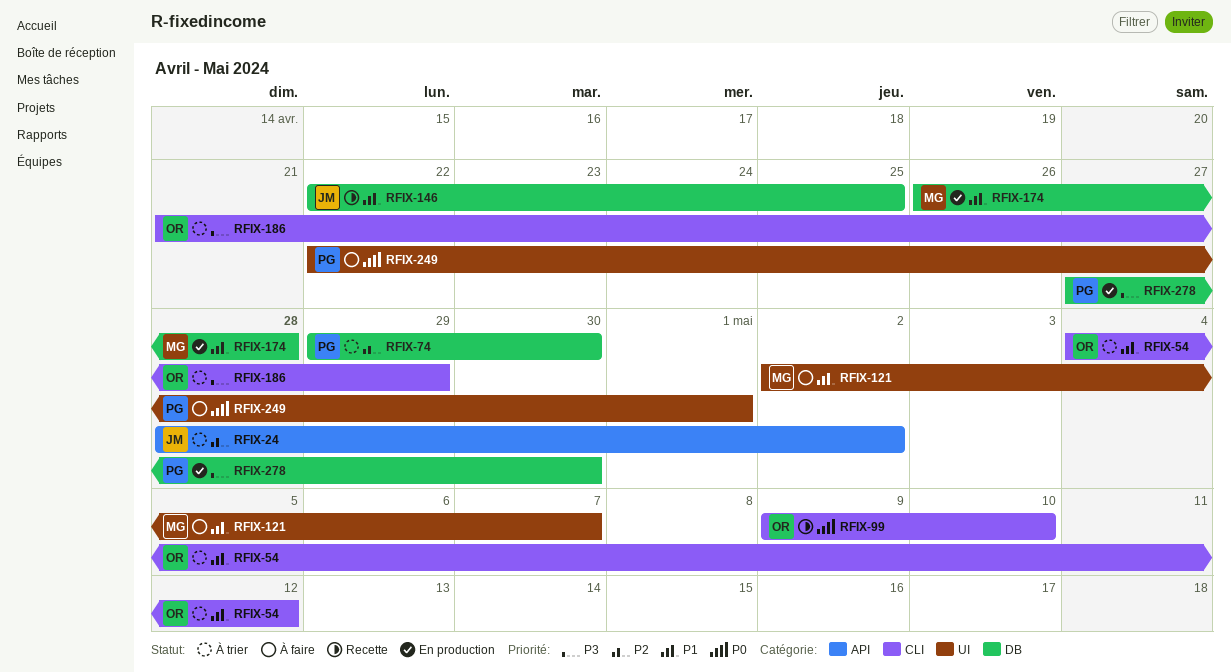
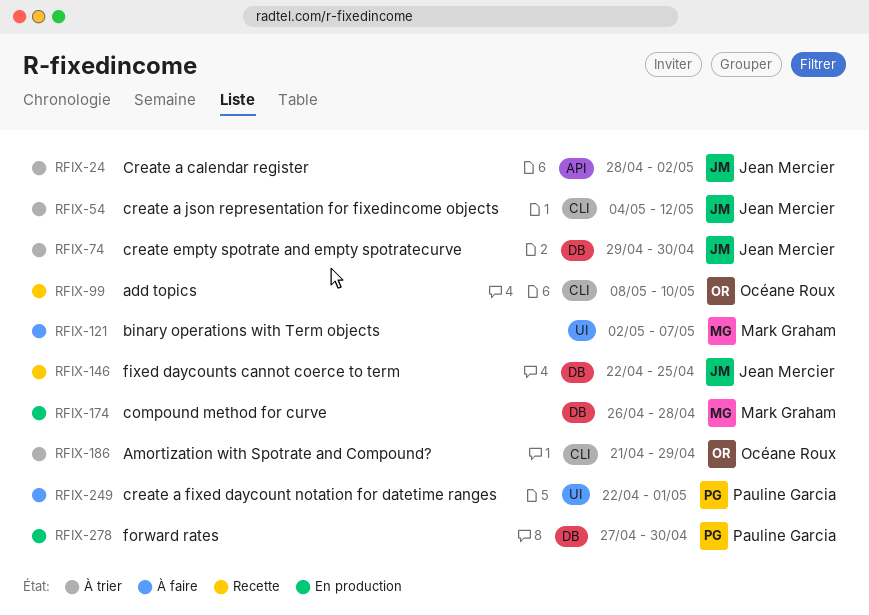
RFIX-54, owner: Océane Roux -> Jean Mercier
RFIX-74, owner: Pauline Garcia -> Jean Mercier
RFIX-99, start: May 9 -> May 8

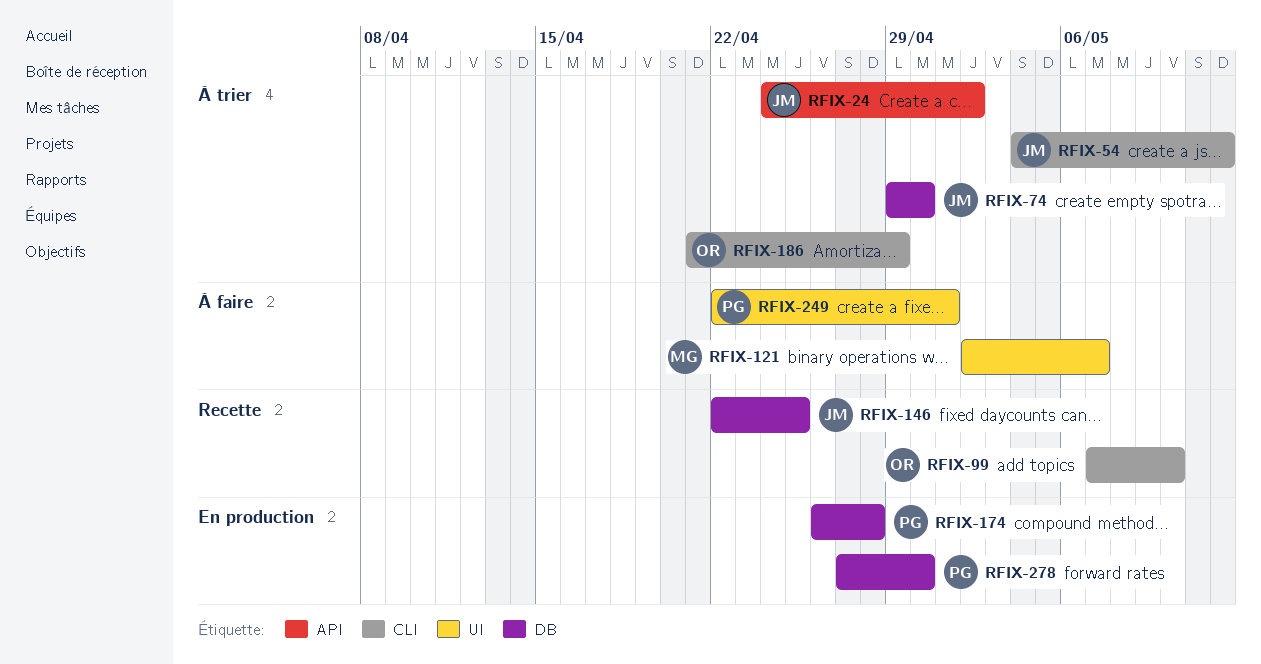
RFIX-24, start: Apr 28 -> Apr 24
RFIX-99, start: May 8 -> May 7
RFIX-174, owner: Mark Graham -> Pauline Garcia

